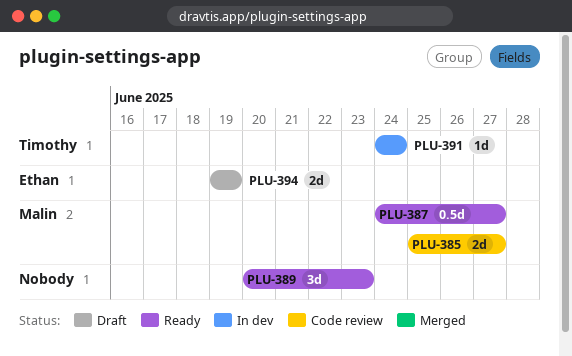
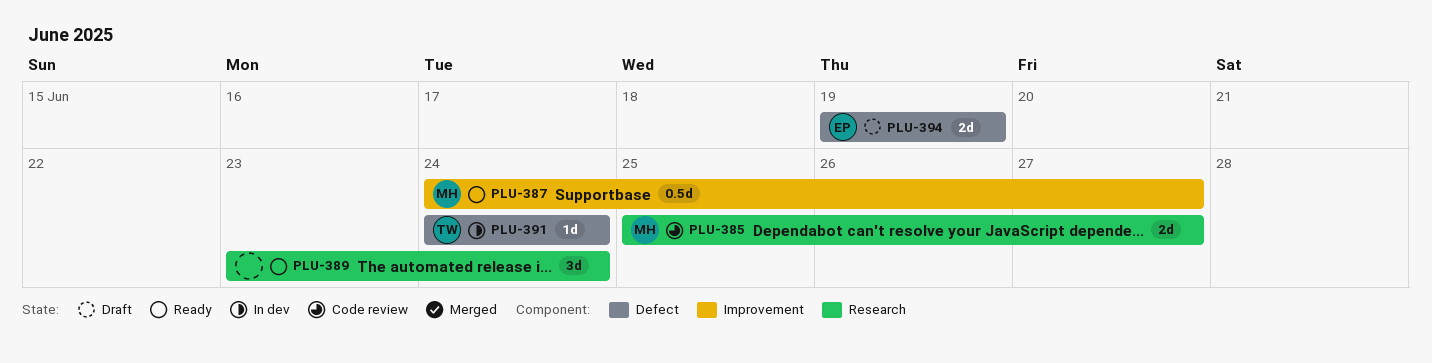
PLU-389, start: Jun 20 -> Jun 23
PLU-389, due: Jun 23 -> Jun 24

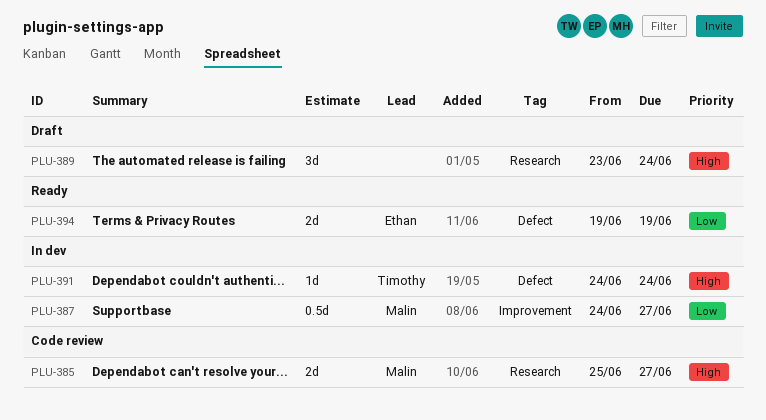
PLU-387, status: Ready -> In dev
PLU-389, status: Ready -> Draft
PLU-394, status: Draft -> Ready

